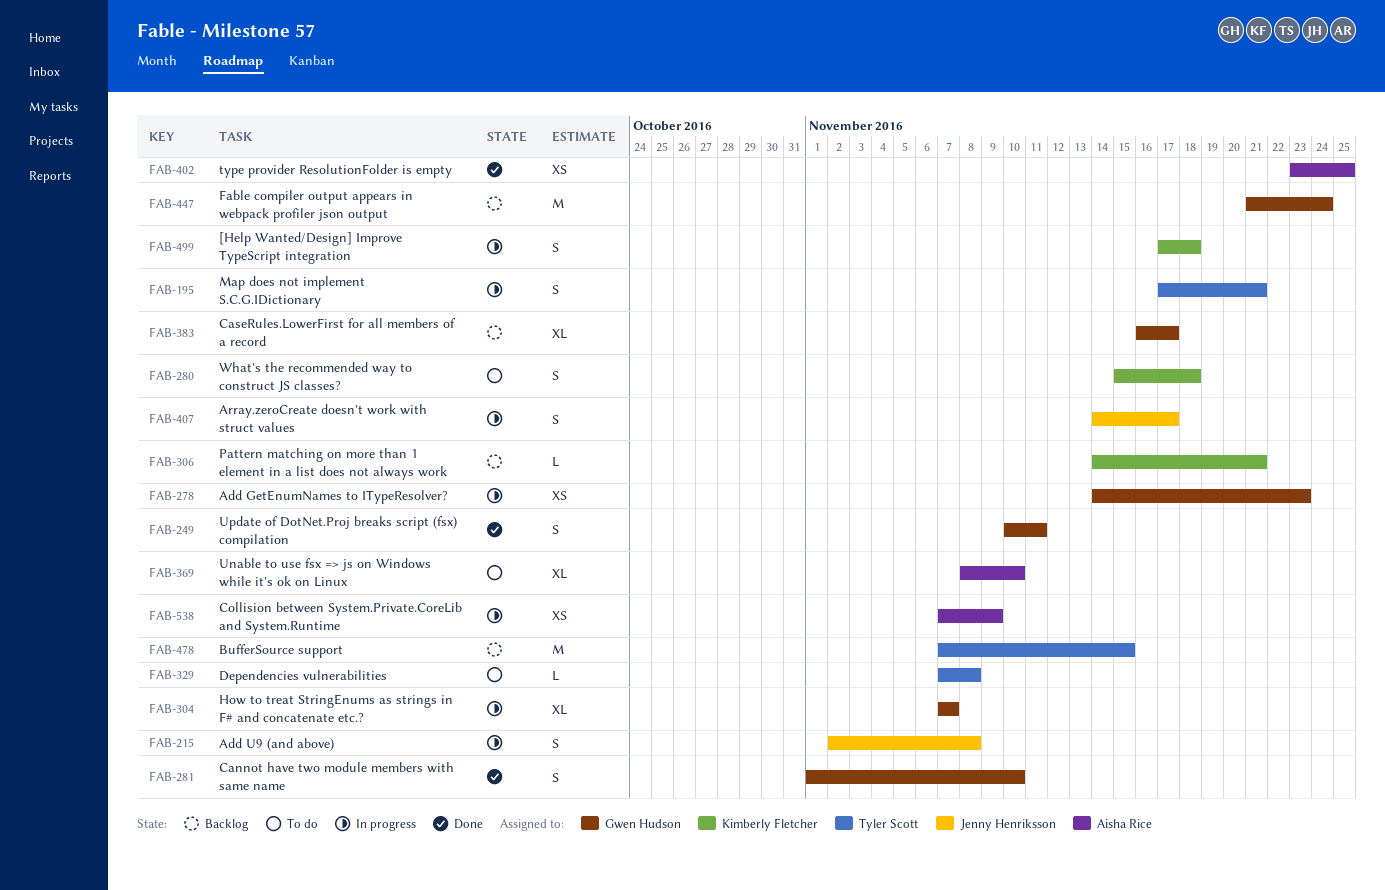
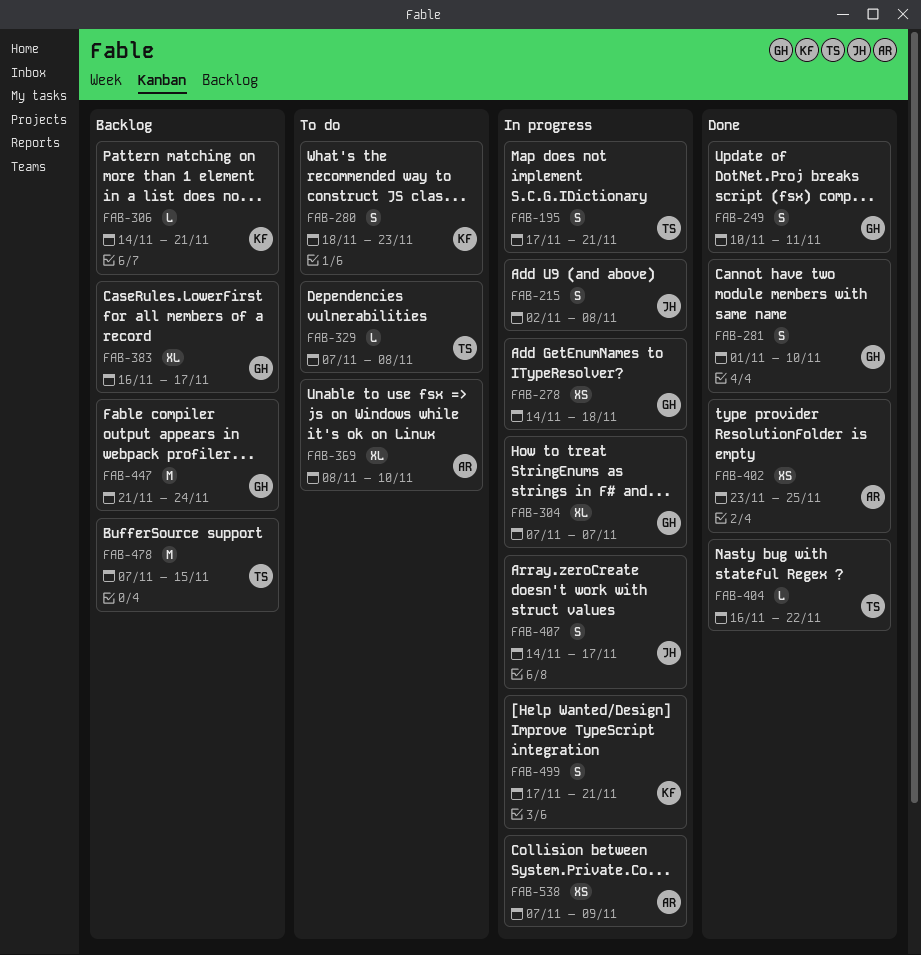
FAB-278, due: Nov 23 -> Nov 18
FAB-280, start: Nov 15 -> Nov 18
FAB-280, due: Nov 18 -> Nov 23
FAB-404: none -> present
FAB-499, due: Nov 18 -> Nov 21

